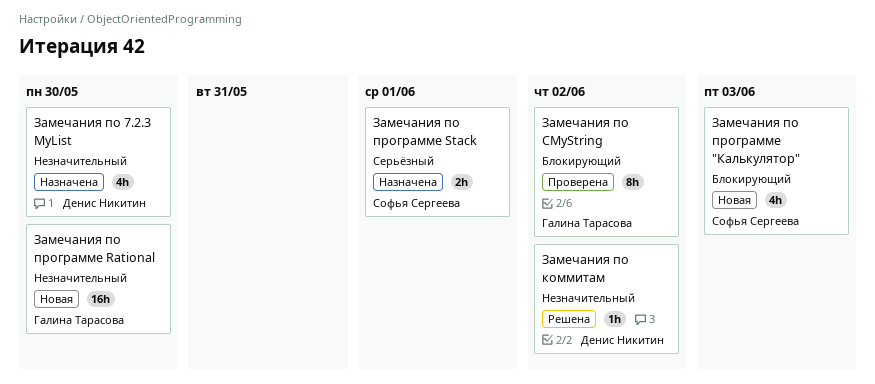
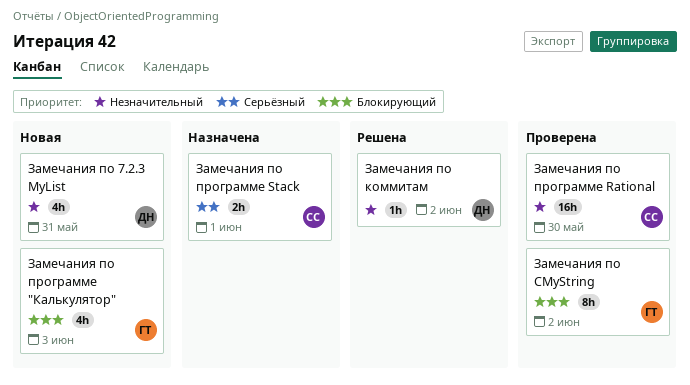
Замечания по 7.2.3 MyList, status: Назначена -> Новая
Замечания по 7.2.3 MyList, due: May 30 -> May 31
Замечания по программе "Калькулятор", owner: Софья Сергеева -> Галина Тарасова
Замечания по программе Rational, status: Новая -> Проверена
Замечания по программе Rational, owner: Галина Тарасова -> Софья Сергеева

